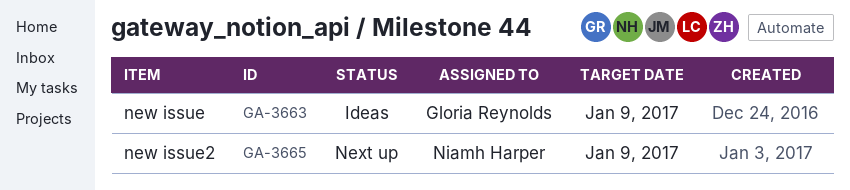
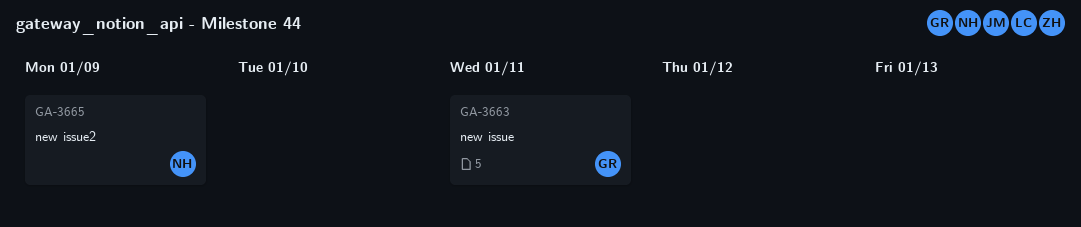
GA-3663, due: Jan 9 -> Jan 11

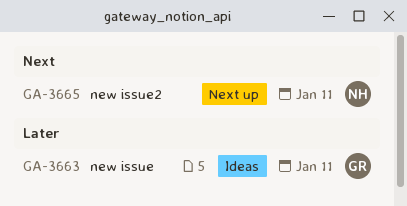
GA-3665, due: Jan 9 -> Jan 11

